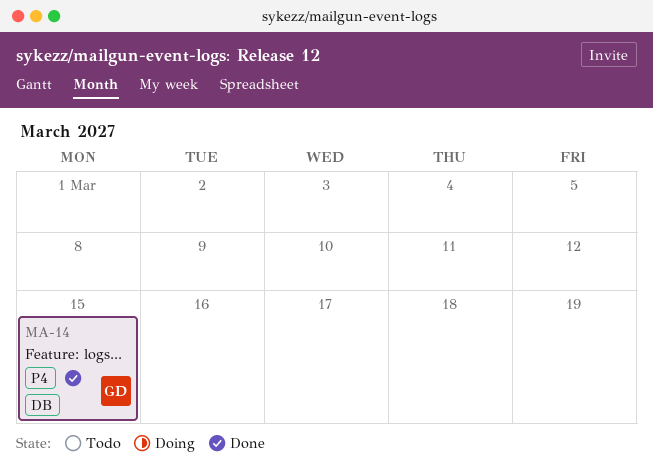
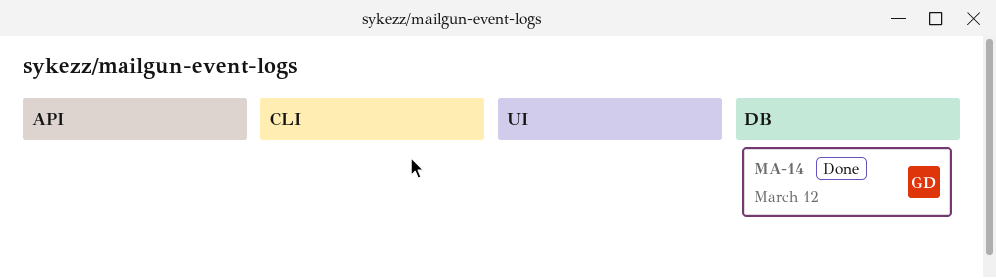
MA-14, due: Mar 15 -> Mar 12

